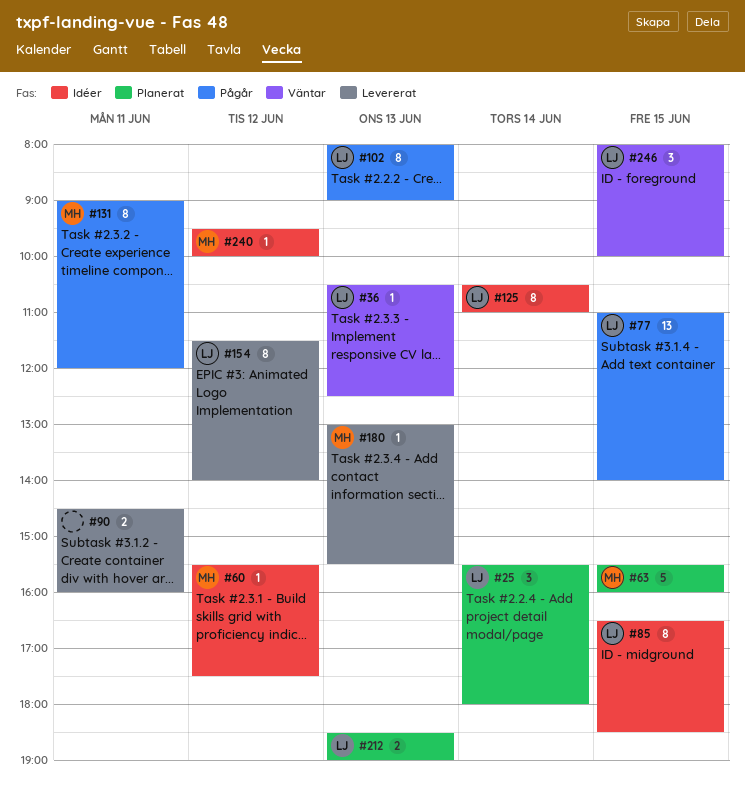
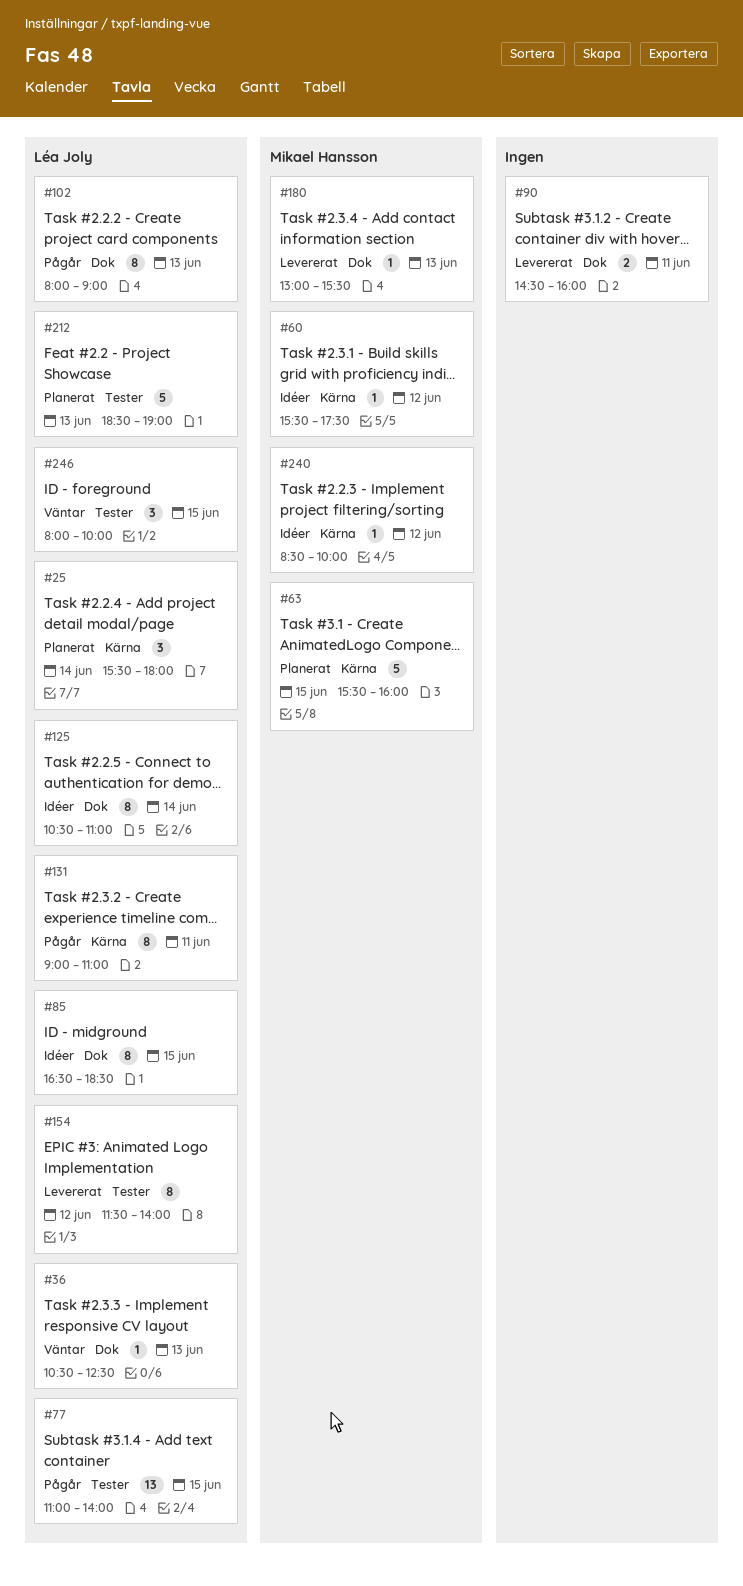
#131, owner: Mikael Hansson -> Léa Joly
#131, ends: 12:00 -> 11:00
#212, estimate: 2 -> 5
#240, begins: 09:30 -> 08:30

